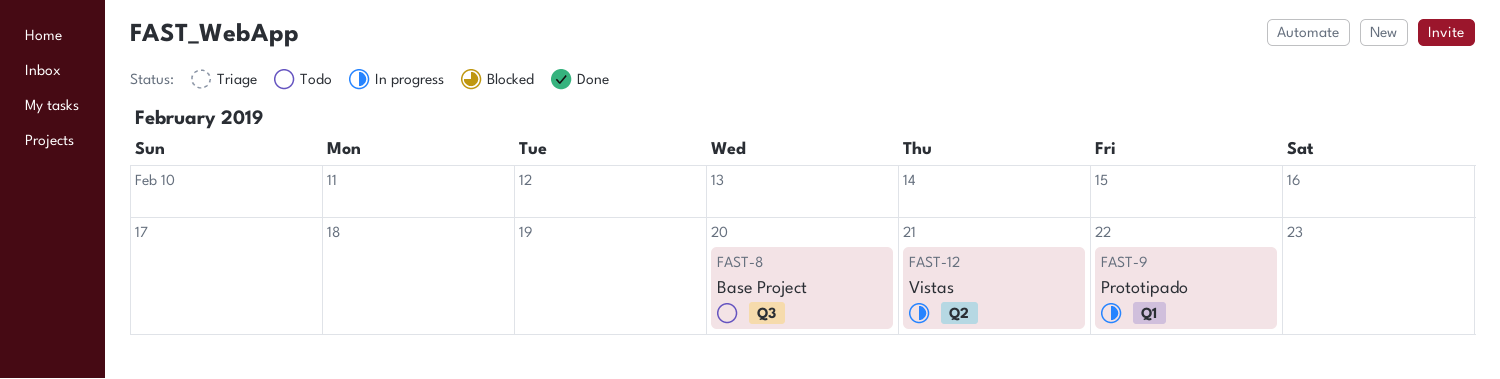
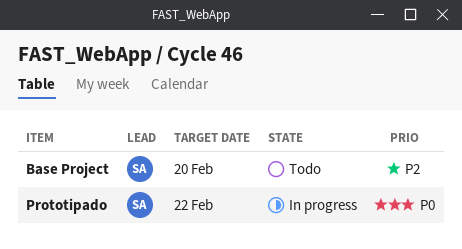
Vistas: present -> none

